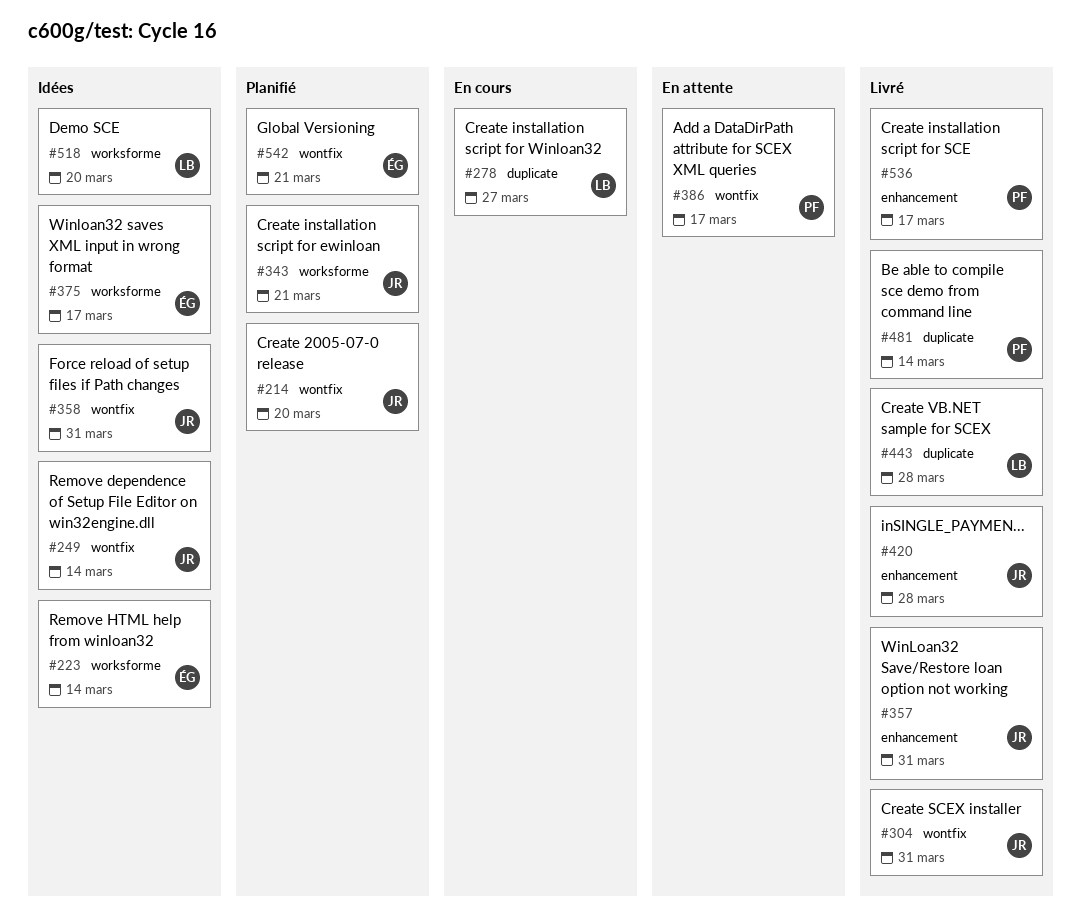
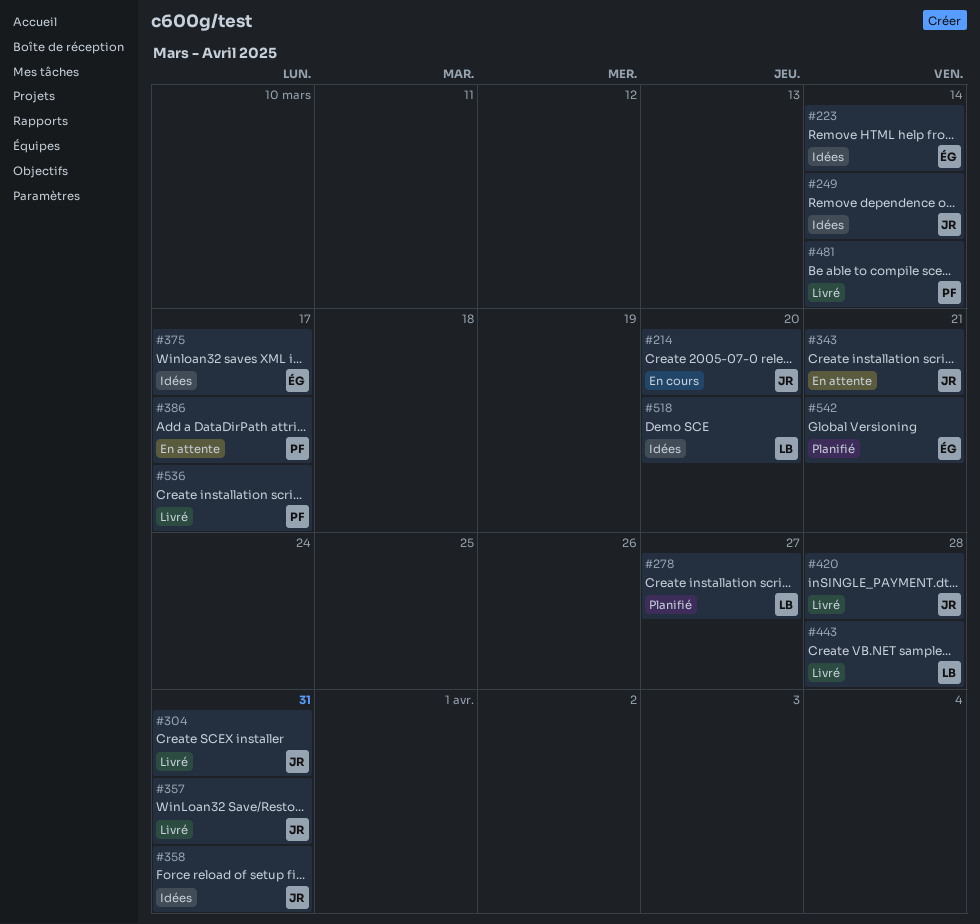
#214, status: Planifié -> En cours
#278, status: En cours -> Planifié
#343, status: Planifié -> En attente

